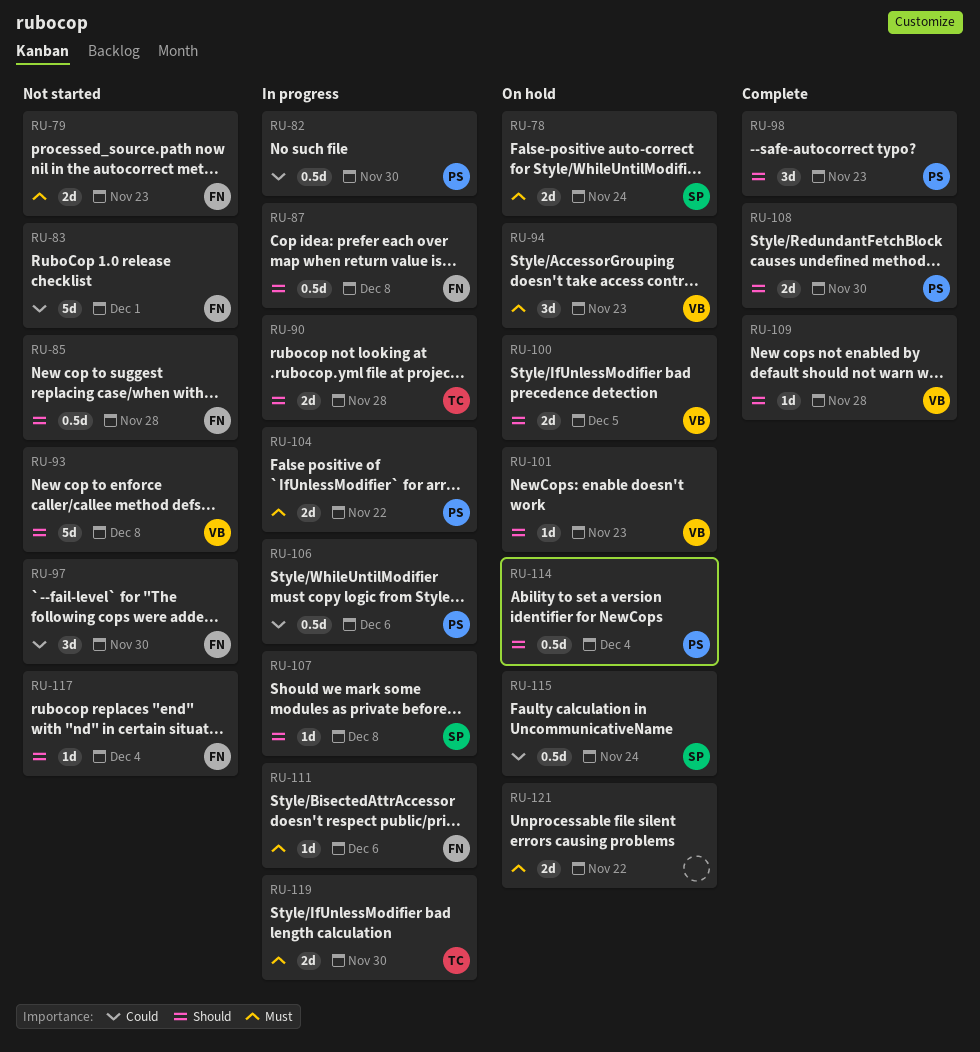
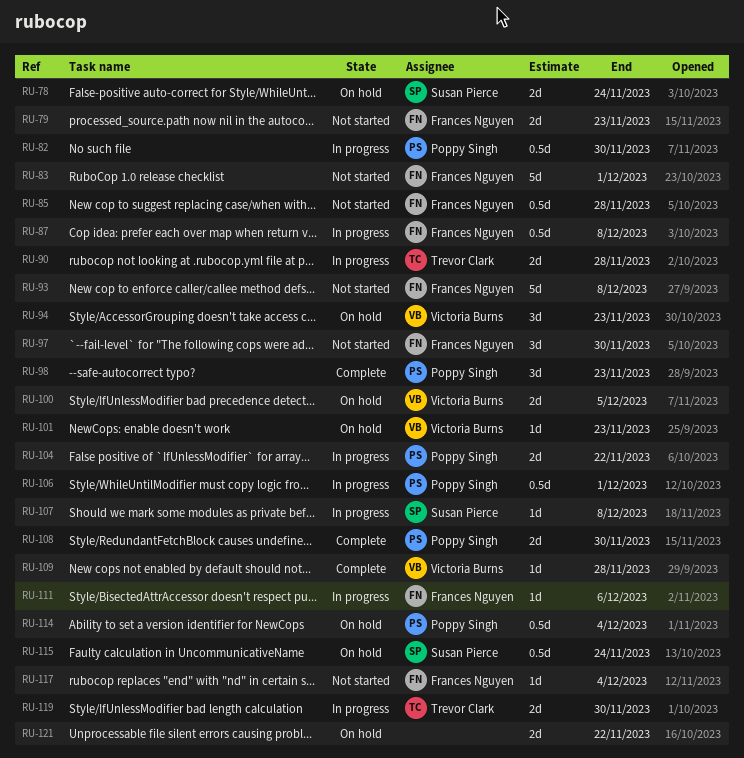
RU-93, owner: Victoria Burns -> Frances Nguyen
RU-106, due: Dec 6 -> Dec 1

